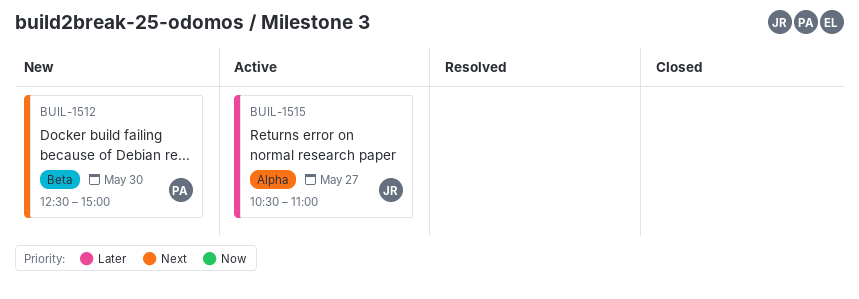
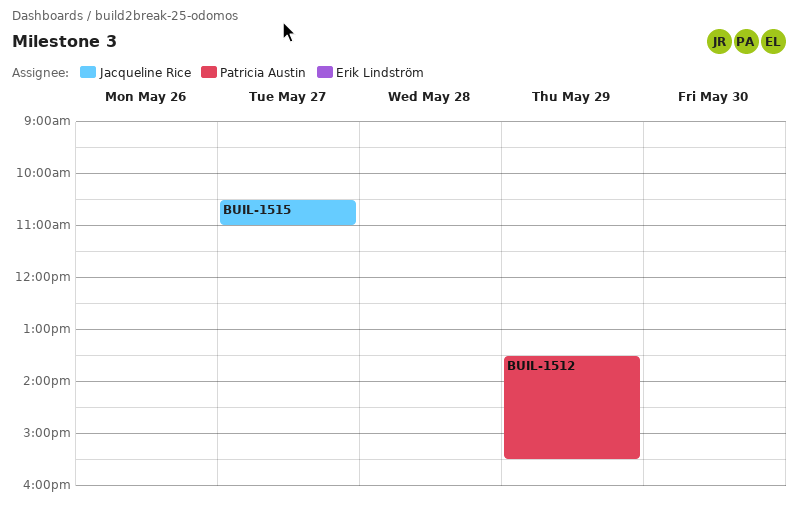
BUIL-1512, day: May 30 -> May 29
BUIL-1512, begins: 12:30 -> 13:30
BUIL-1512, ends: 15:00 -> 15:30

